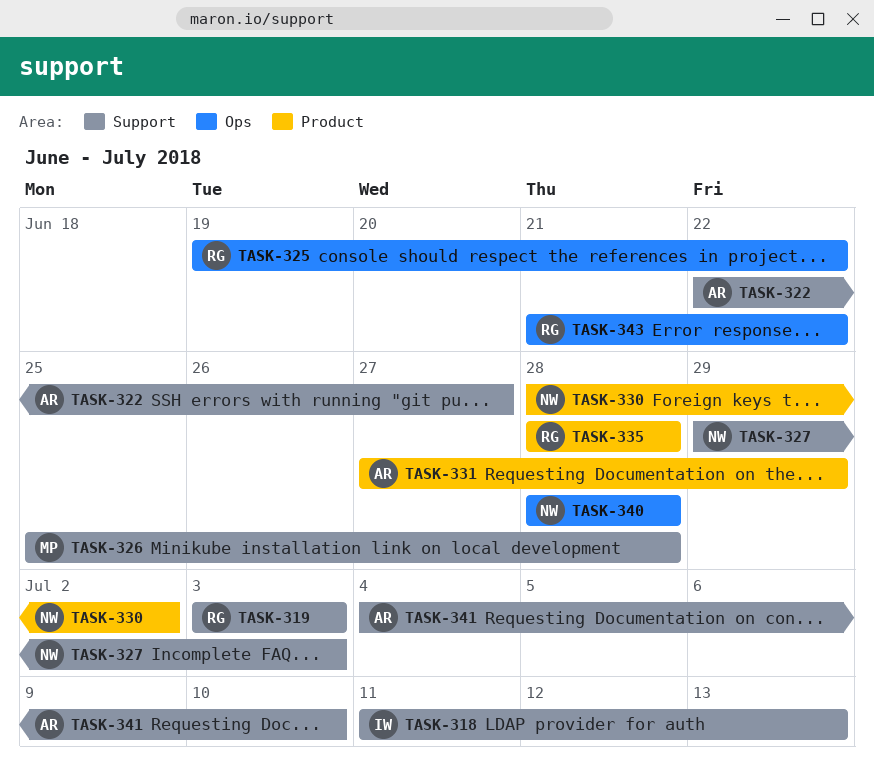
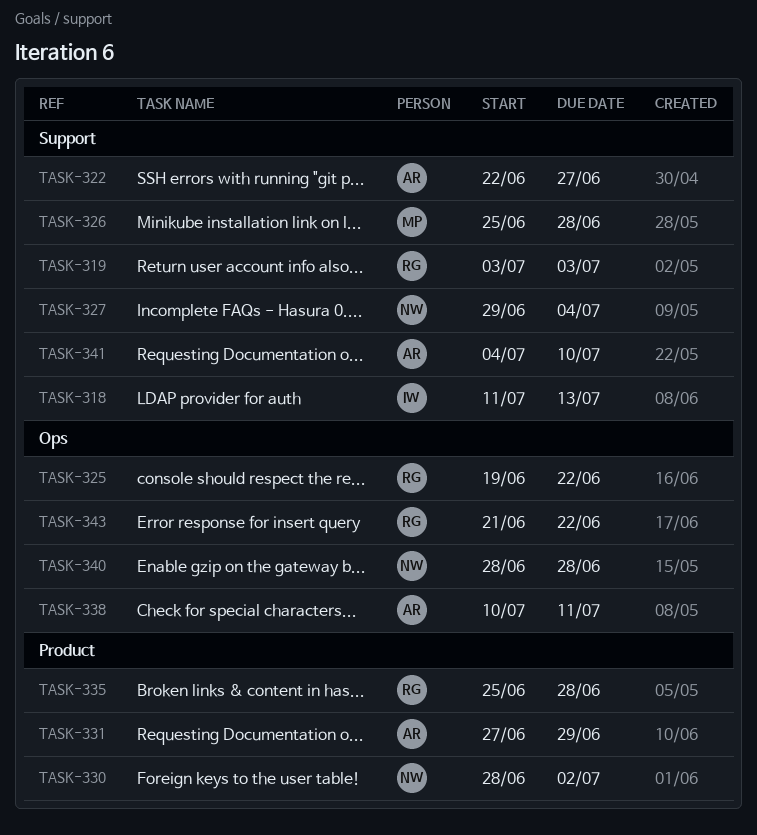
TASK-327, due: Jul 3 -> Jul 4
TASK-335, start: Jun 28 -> Jun 25
TASK-338: none -> present

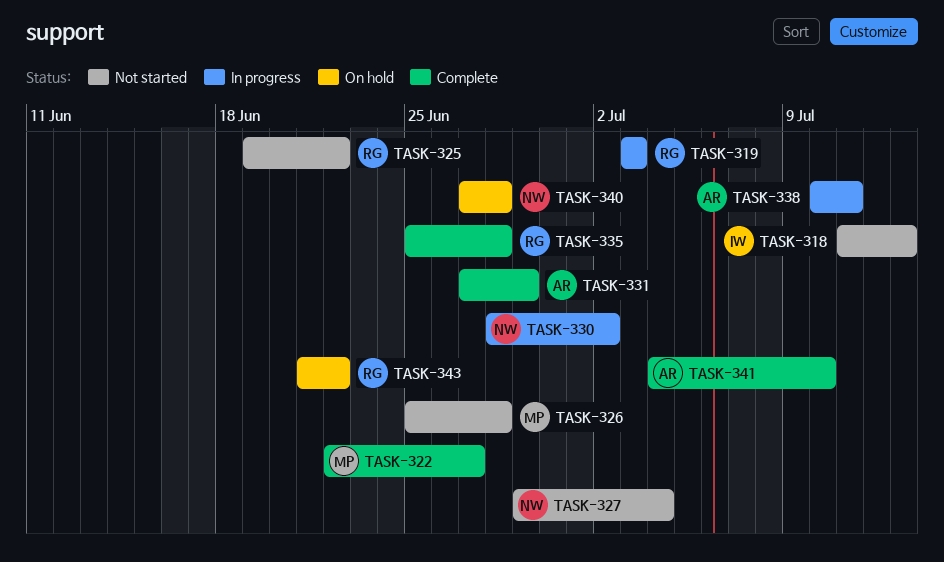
TASK-322, owner: AR -> MP
TASK-340, start: Jun 28 -> Jun 27

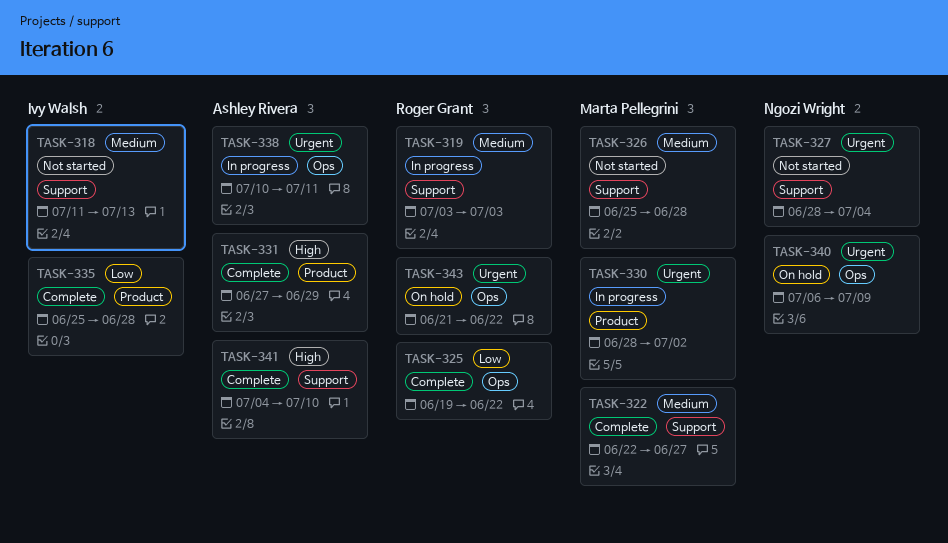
TASK-325, status: Not started -> Complete
TASK-327, start: Jun 29 -> Jun 28
TASK-330, owner: Ngozi Wright -> Marta Pellegrini
TASK-335, owner: Roger Grant -> Ivy Walsh
TASK-340, start: Jun 27 -> Jul 6
TASK-340, due: Jun 28 -> Jul 9

